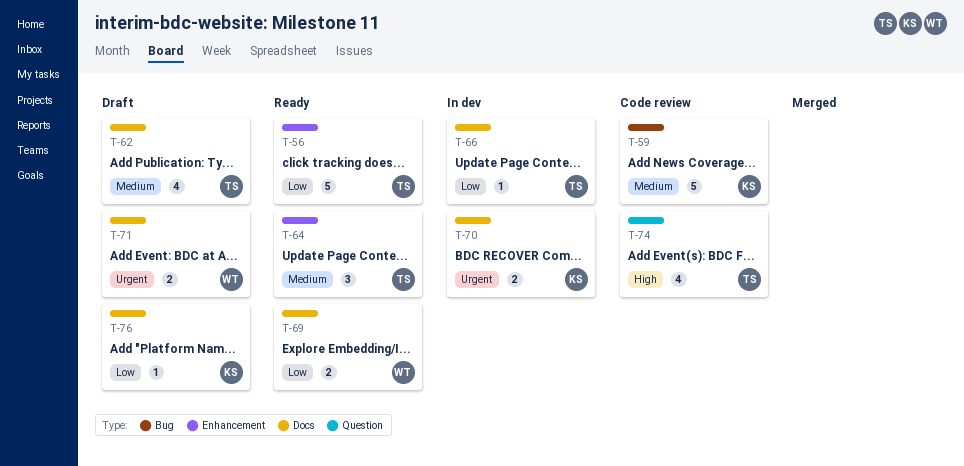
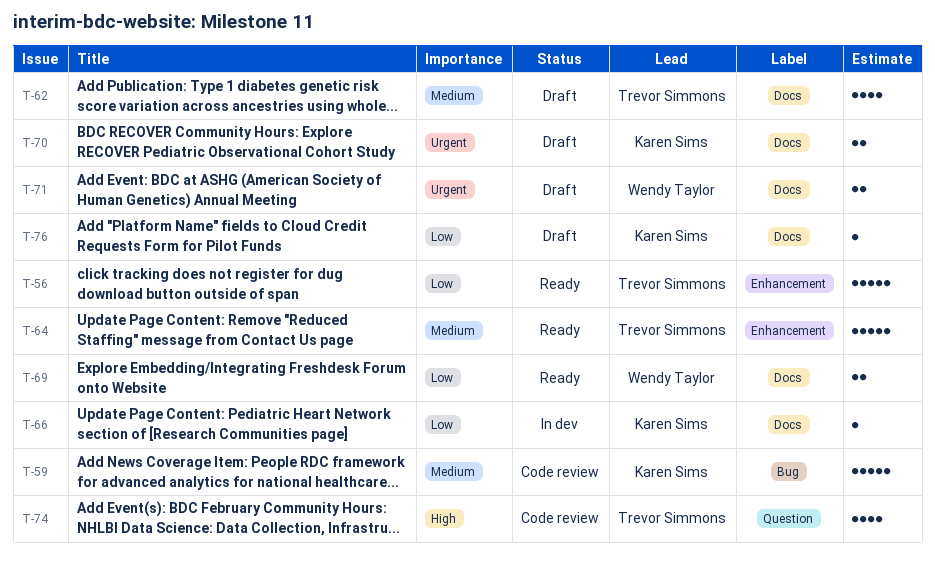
T-64, estimate: 3 -> 5
T-66, owner: Trevor Simmons -> Karen Sims
T-70, status: In dev -> Draft

